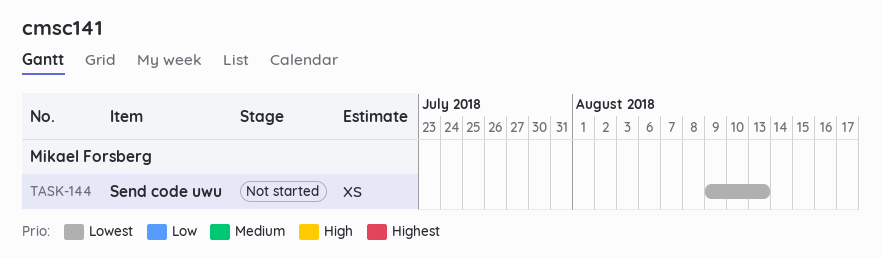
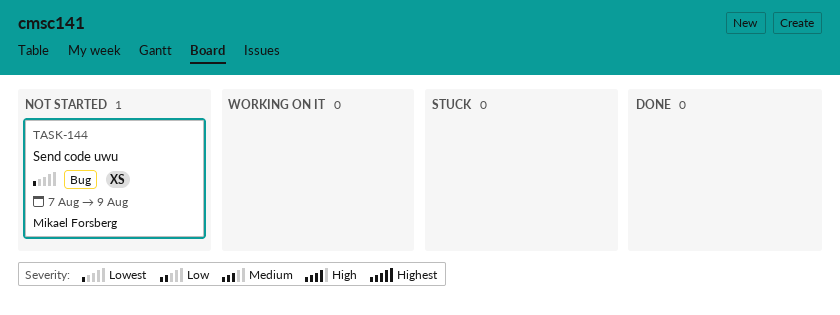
TASK-144, start: Aug 9 -> Aug 7
TASK-144, due: Aug 13 -> Aug 9

